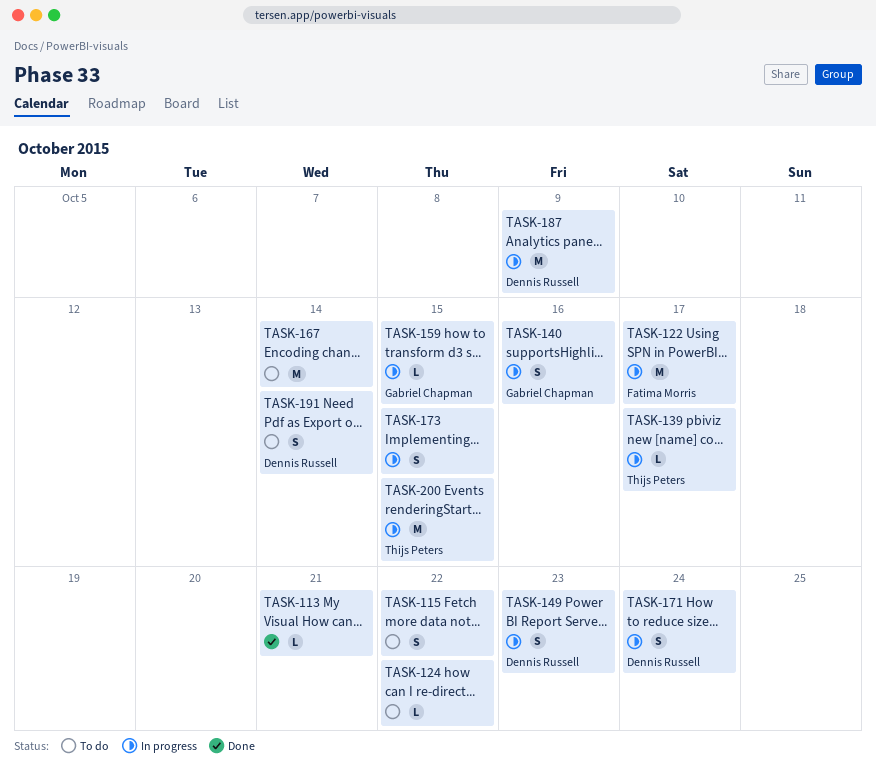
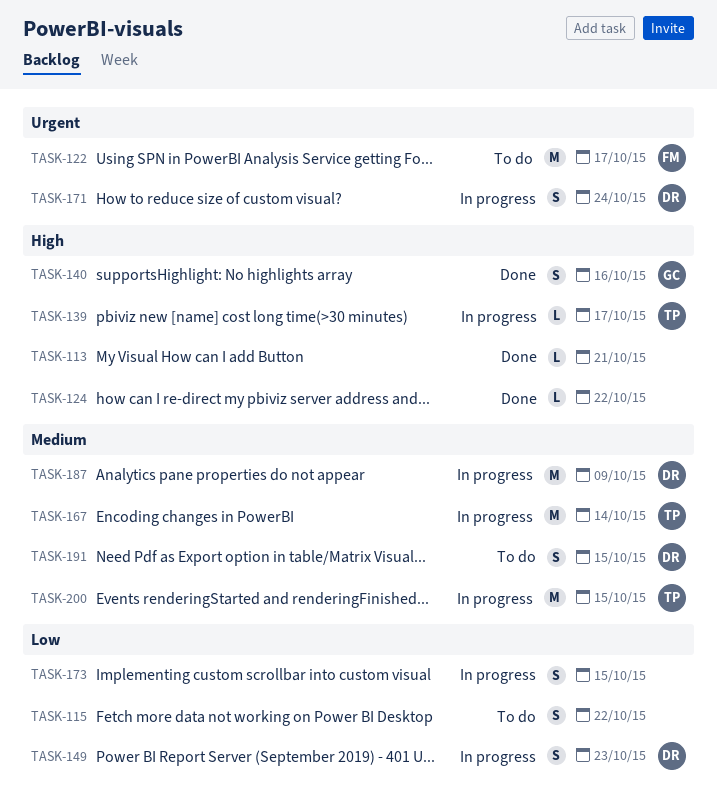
TASK-122, status: In progress -> To do
TASK-124, status: To do -> Done
TASK-140, status: In progress -> Done
TASK-159: present -> none
TASK-167, status: To do -> In progress
TASK-167, owner: none -> Thijs Peters
TASK-191, due: Oct 14 -> Oct 15

